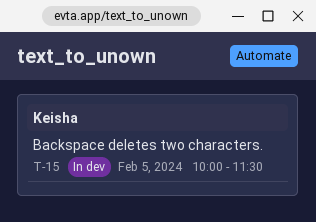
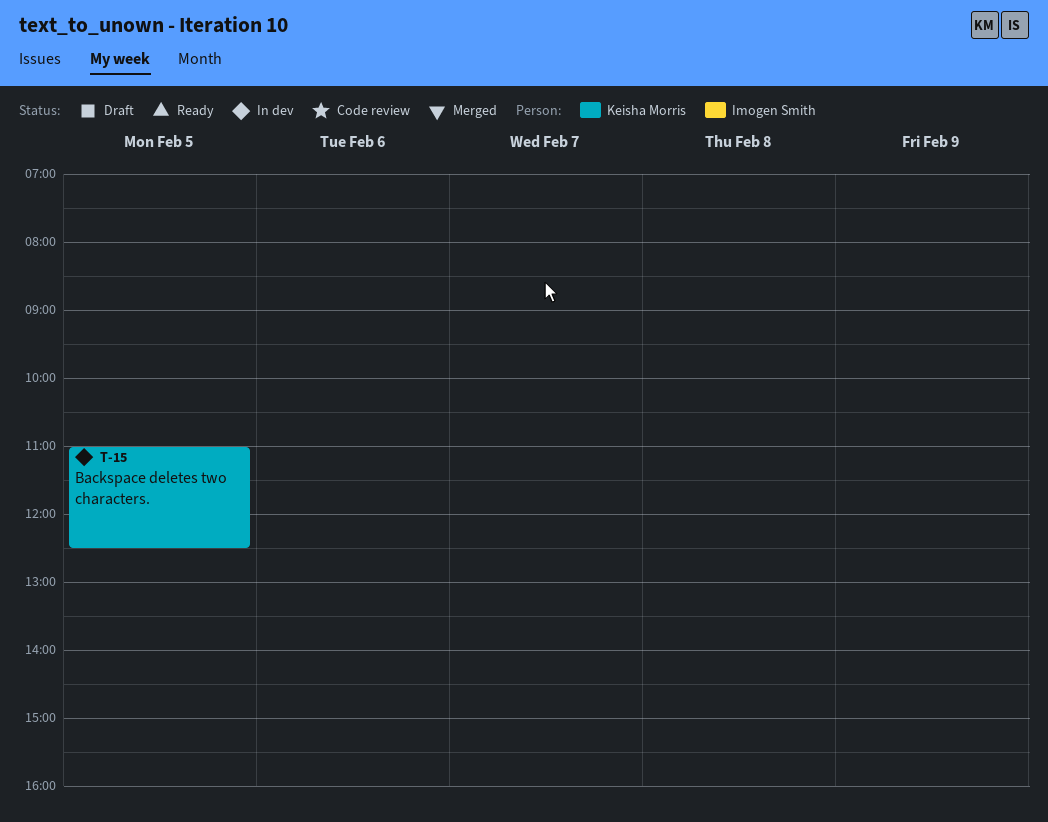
T-15, begins: 10:00 -> 11:00
T-15, ends: 11:30 -> 12:30

